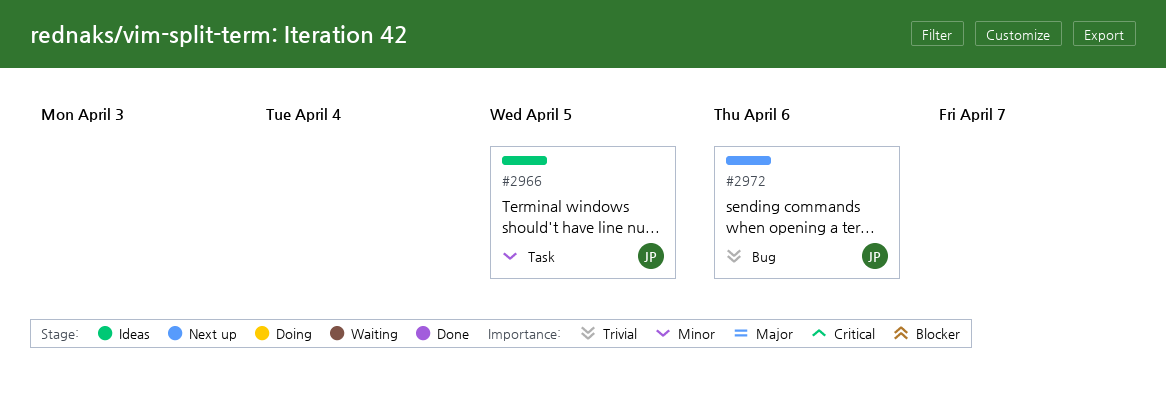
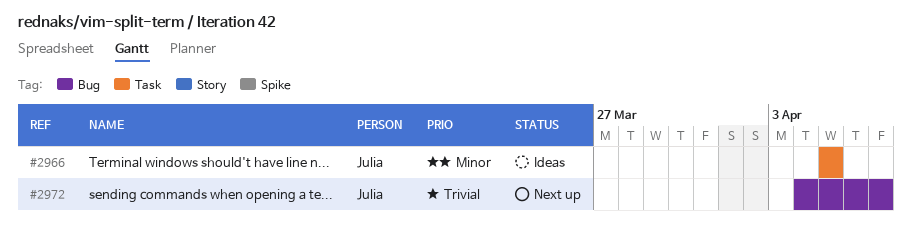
#2972, due: Apr 6 -> Apr 7

